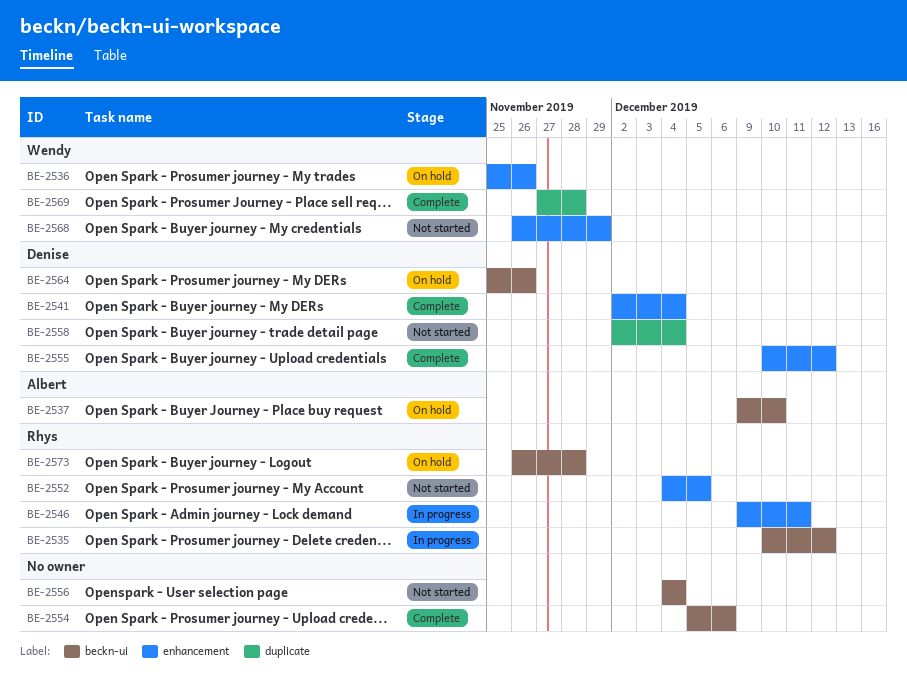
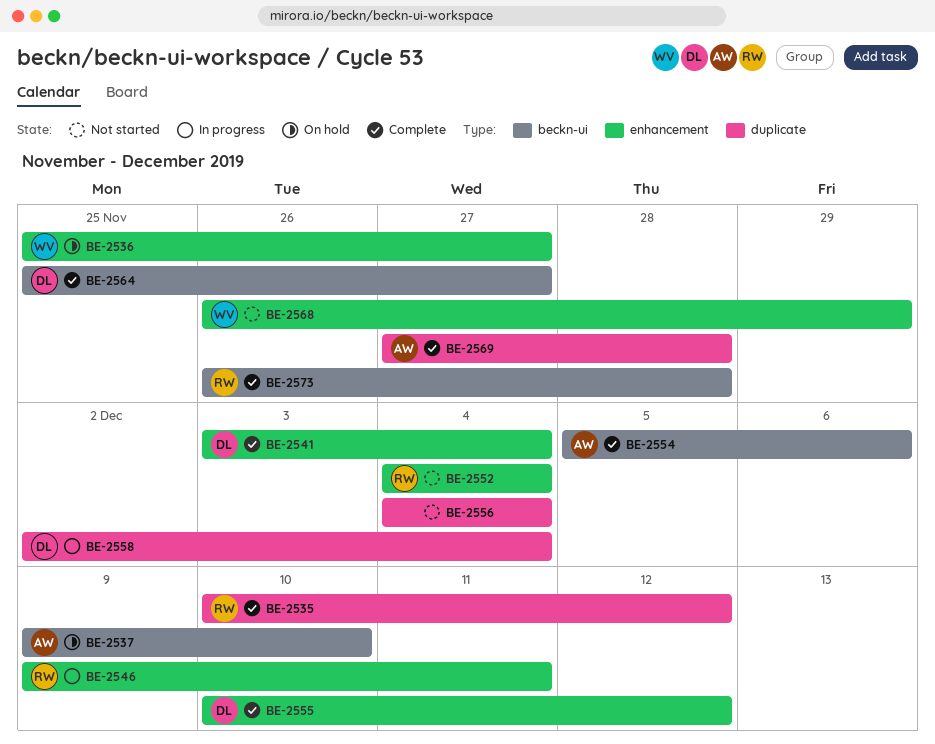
BE-2535, status: In progress -> Complete
BE-2535, label: beckn-ui -> duplicate
BE-2536, due: Nov 26 -> Nov 27
BE-2541, start: Dec 2 -> Dec 3
BE-2552, due: Dec 5 -> Dec 4
BE-2554, owner: none -> Albert
BE-2556, label: beckn-ui -> duplicate
BE-2558, status: Not started -> In progress
BE-2564, status: On hold -> Complete
BE-2564, due: Nov 26 -> Nov 27
BE-2569, owner: Wendy -> Albert
BE-2573, status: On hold -> Complete

